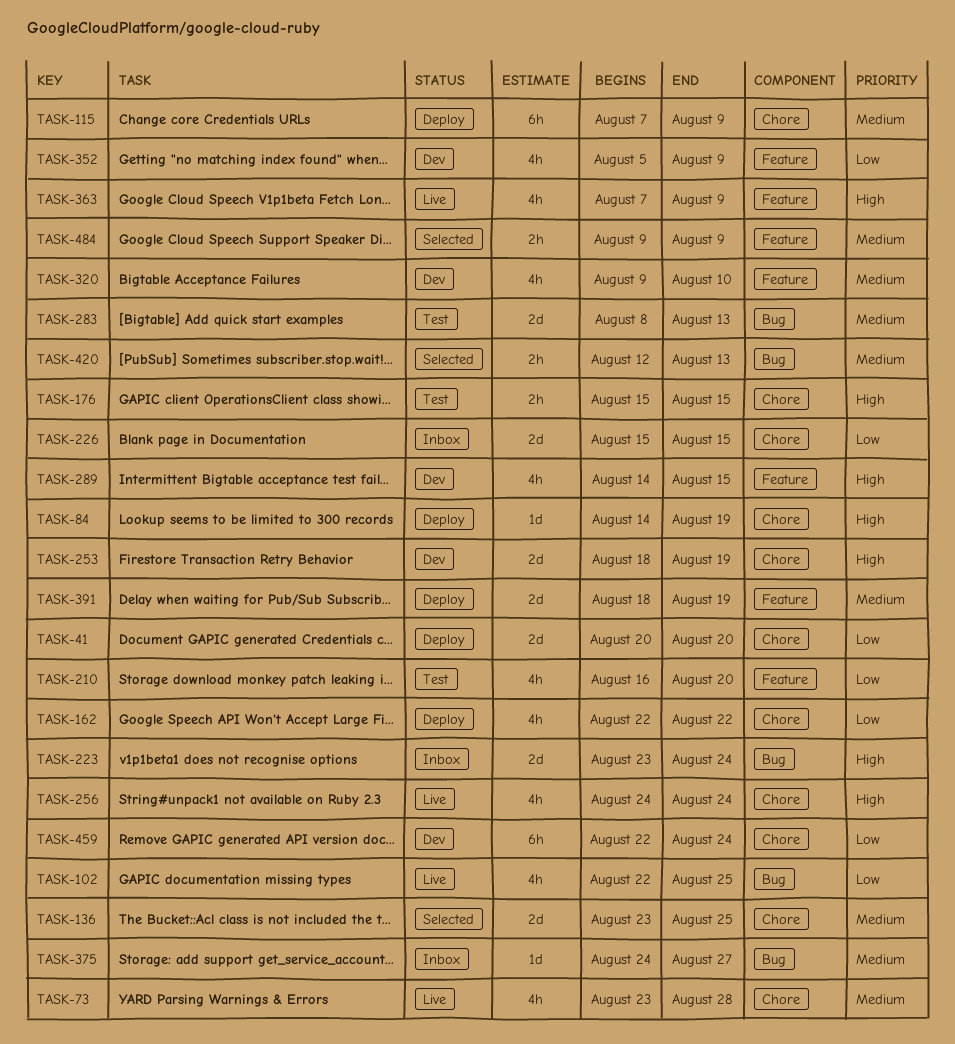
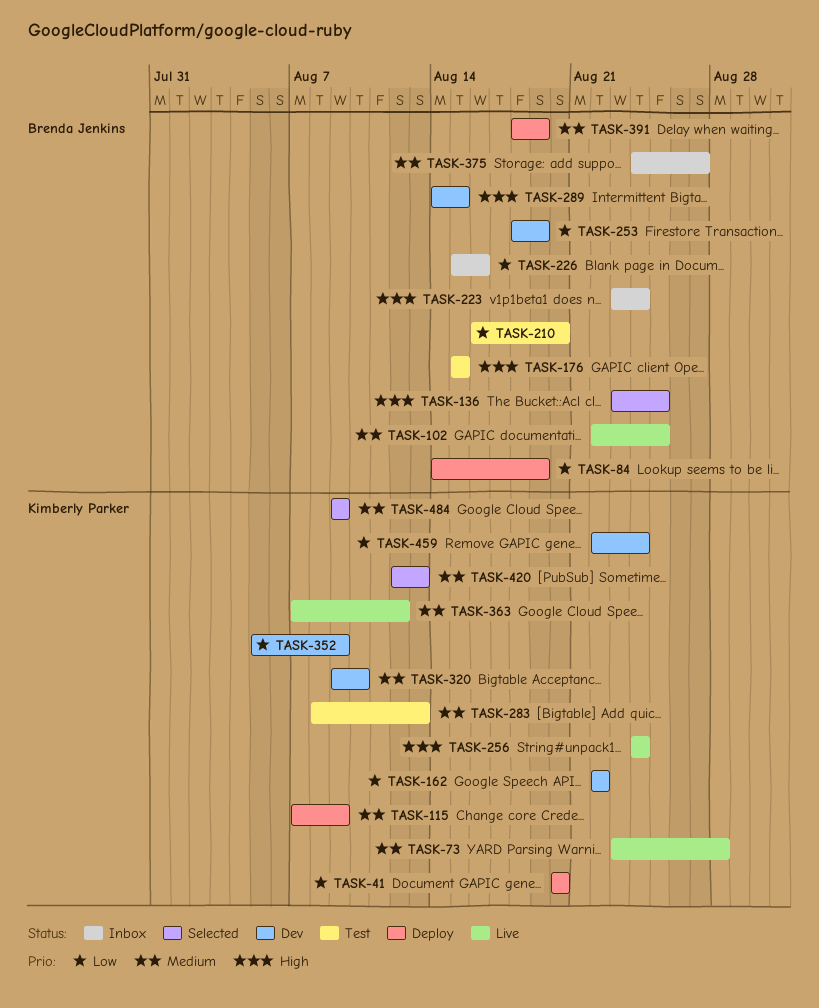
TASK-84, priority: High -> Low
TASK-102, priority: Low -> Medium
TASK-136, priority: Medium -> High
TASK-162, status: Deploy -> Dev
TASK-226, due: Aug 15 -> Aug 16
TASK-253, priority: High -> Low
TASK-363, priority: High -> Medium
TASK-363, due: Aug 9 -> Aug 12

